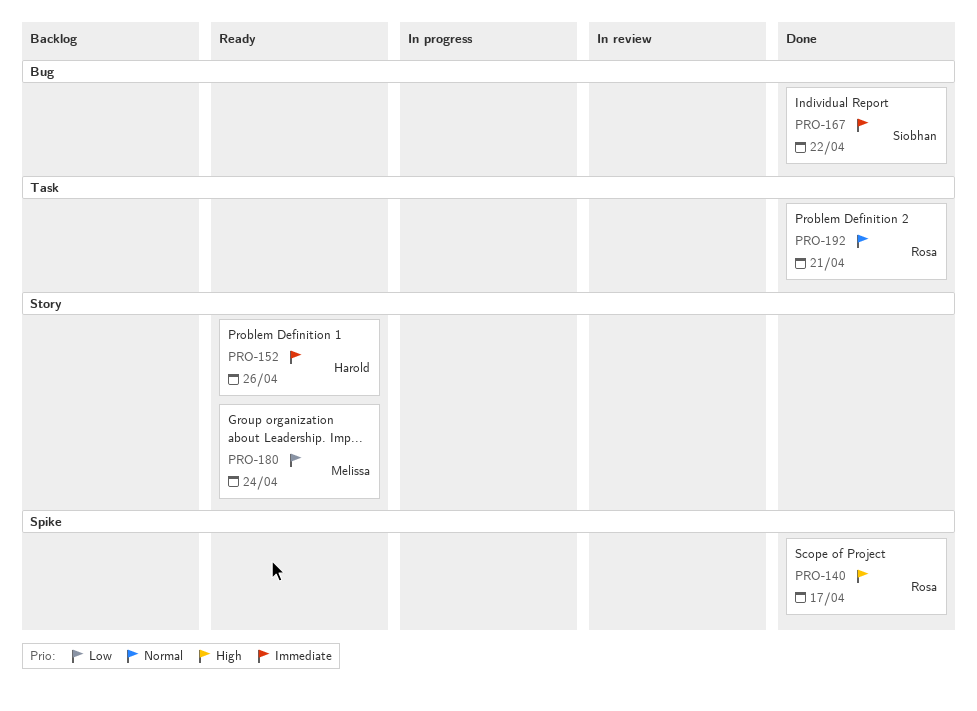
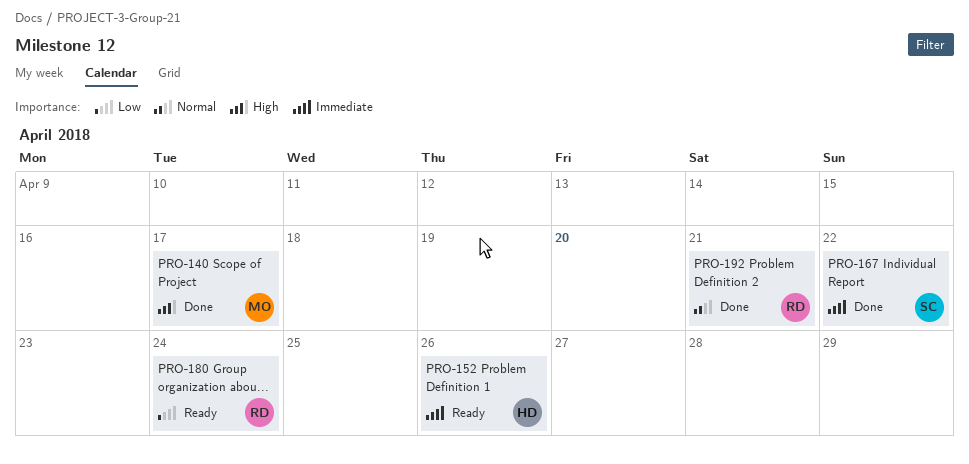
PRO-140, owner: Rosa -> Melissa
PRO-180, owner: Melissa -> Rosa

